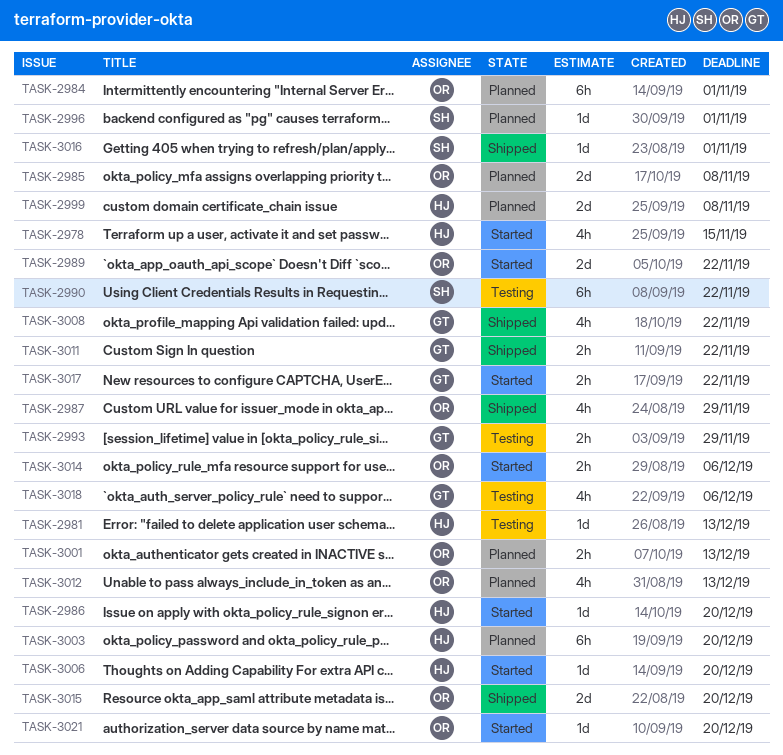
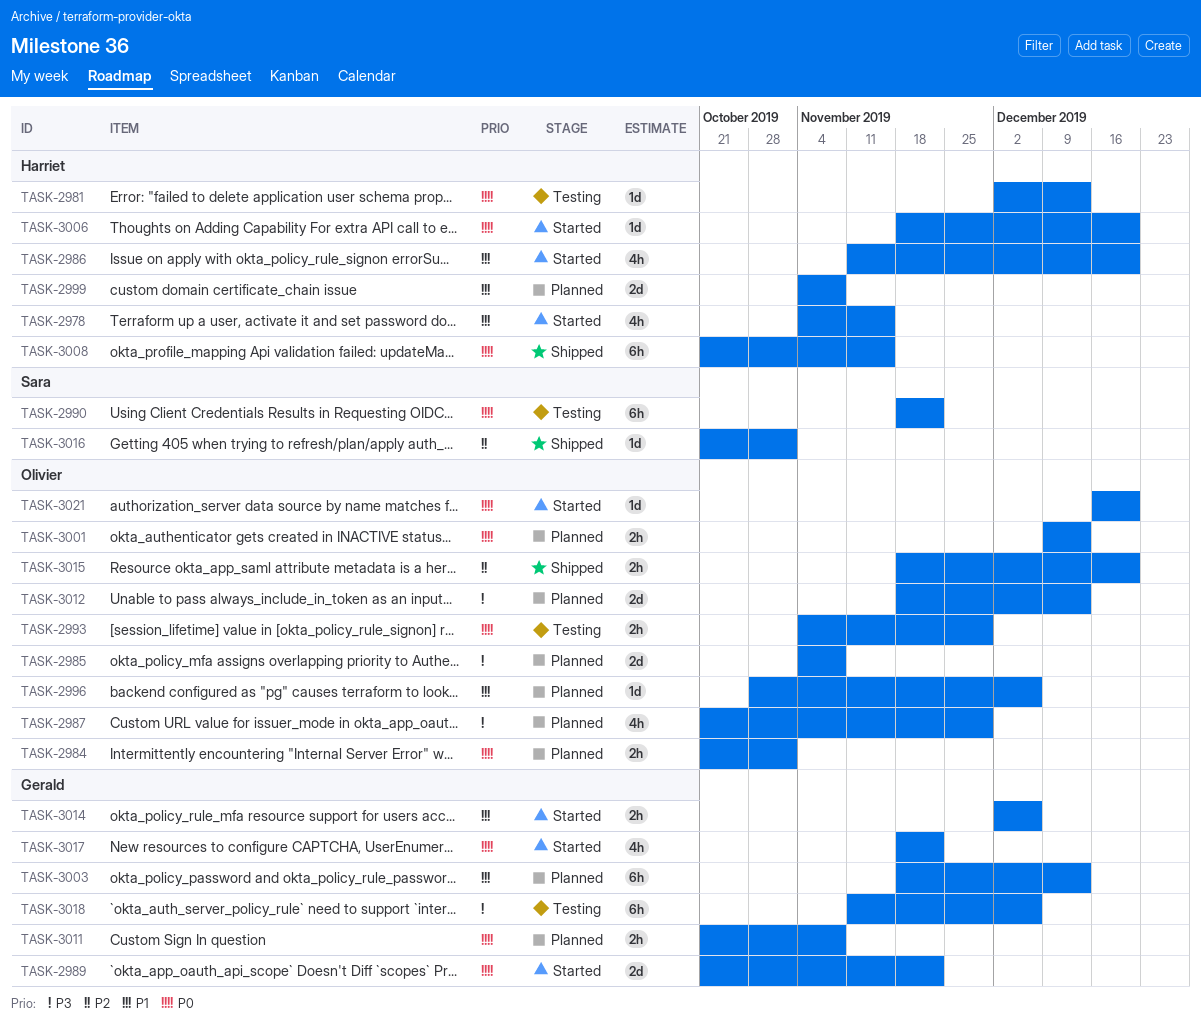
TASK-2984, estimate: 6h -> 2h
TASK-2986, estimate: 1d -> 4h
TASK-2987, status: Shipped -> Planned
TASK-2989, owner: Olivier -> Gerald
TASK-2993, owner: Gerald -> Olivier
TASK-2996, owner: Sara -> Olivier
TASK-2996, due: Nov 1 -> Dec 6
TASK-3003, owner: Harriet -> Gerald
TASK-3003, due: Dec 20 -> Dec 13
TASK-3008, owner: Gerald -> Harriet
TASK-3008, estimate: 4h -> 6h
TASK-3008, due: Nov 22 -> Nov 15
TASK-3011, status: Shipped -> Planned
TASK-3011, due: Nov 22 -> Nov 8
TASK-3012, estimate: 4h -> 2d
TASK-3014, owner: Olivier -> Gerald
TASK-3015, estimate: 2d -> 2h
TASK-3017, estimate: 2h -> 4h
TASK-3018, estimate: 4h -> 6h

